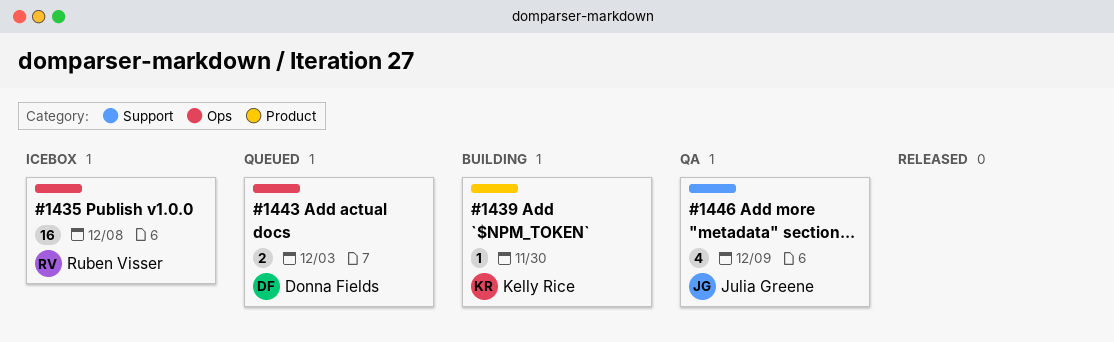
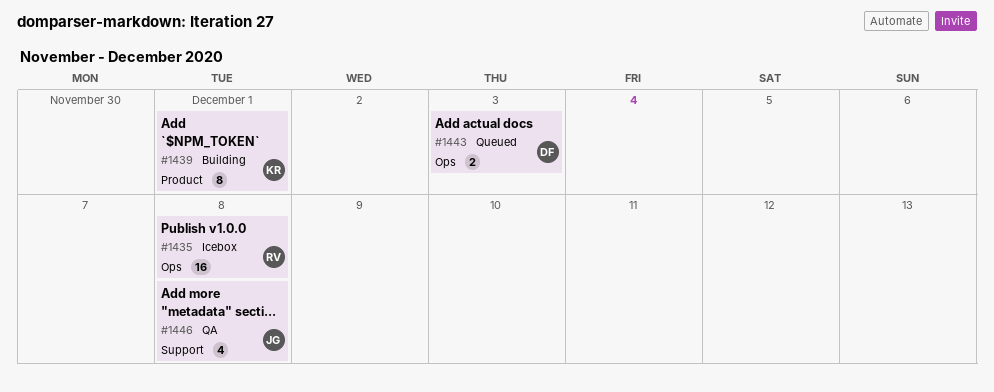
#1439, estimate: 1 -> 8
#1439, due: Nov 30 -> Dec 1
#1446, due: Dec 9 -> Dec 8

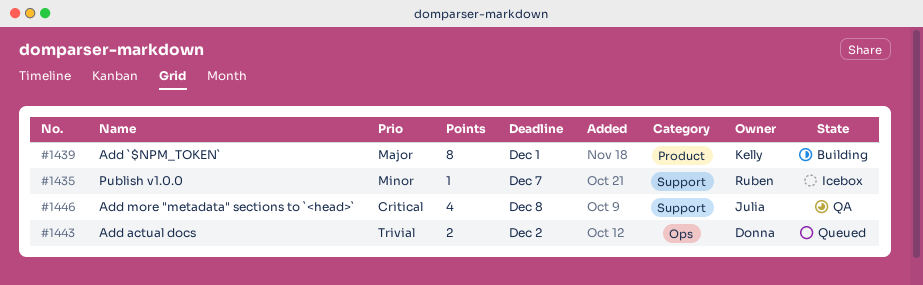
#1435, label: Ops -> Support
#1435, estimate: 16 -> 1
#1435, due: Dec 8 -> Dec 7
#1443, due: Dec 3 -> Dec 2

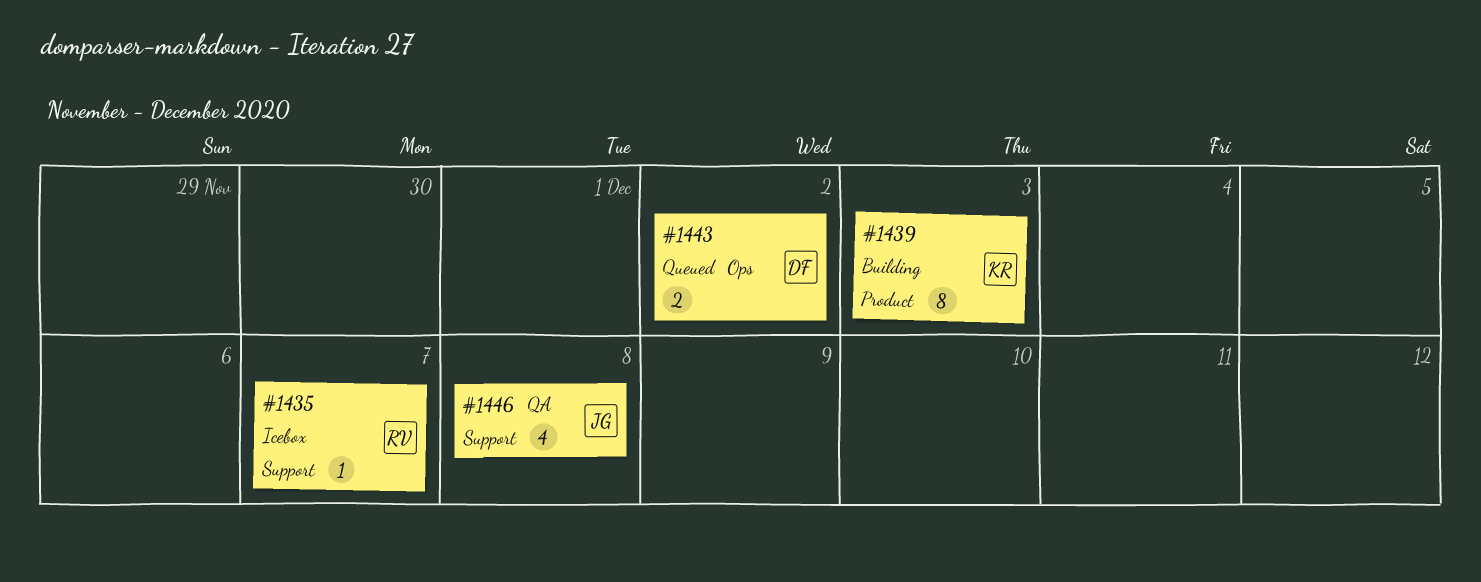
#1439, due: Dec 1 -> Dec 3

